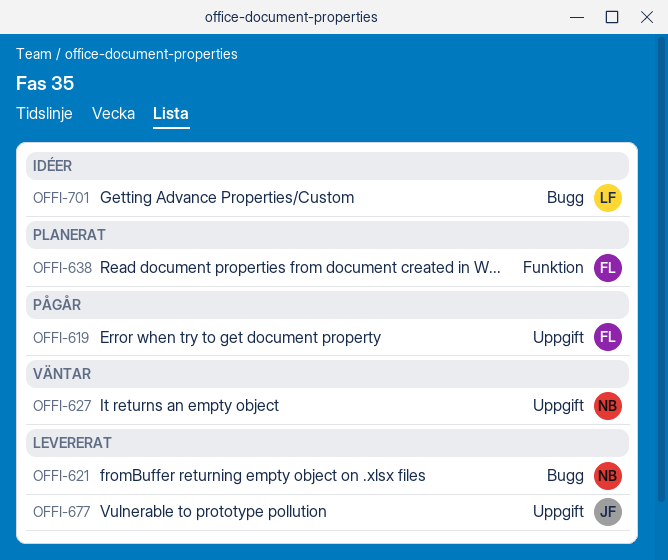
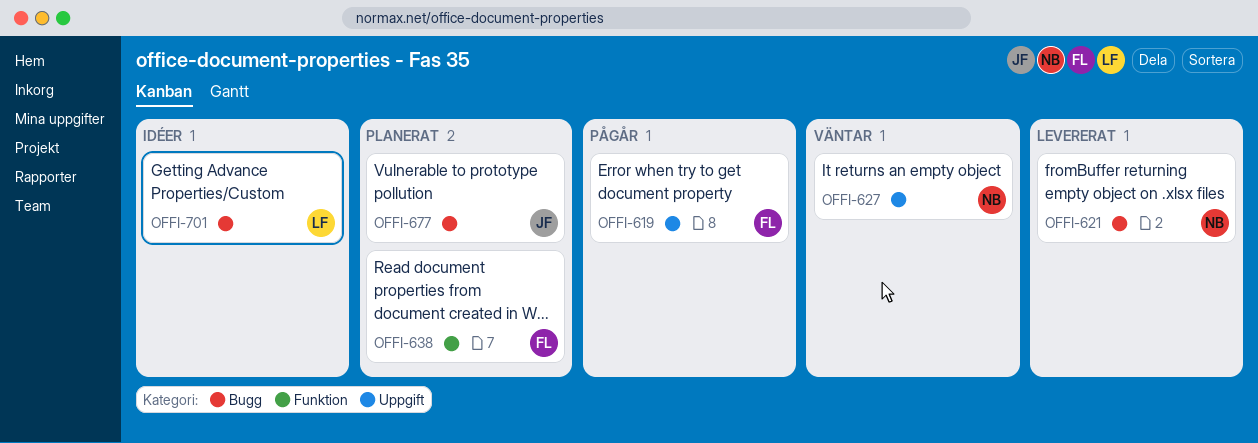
OFFI-677, status: Levererat -> Planerat
OFFI-677, label: Uppgift -> Bugg

